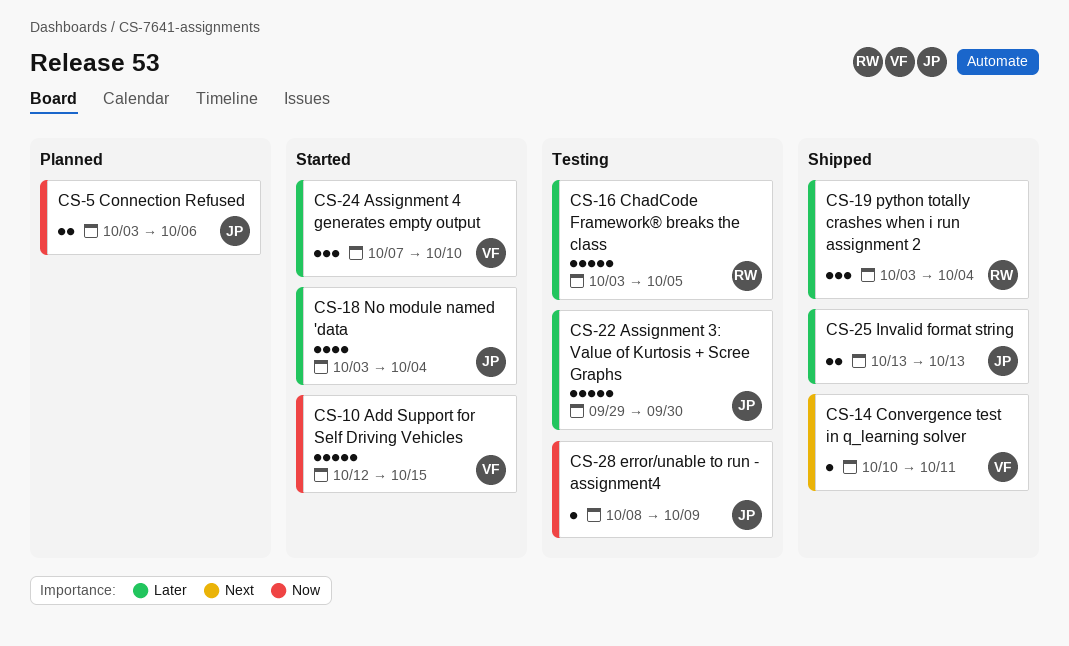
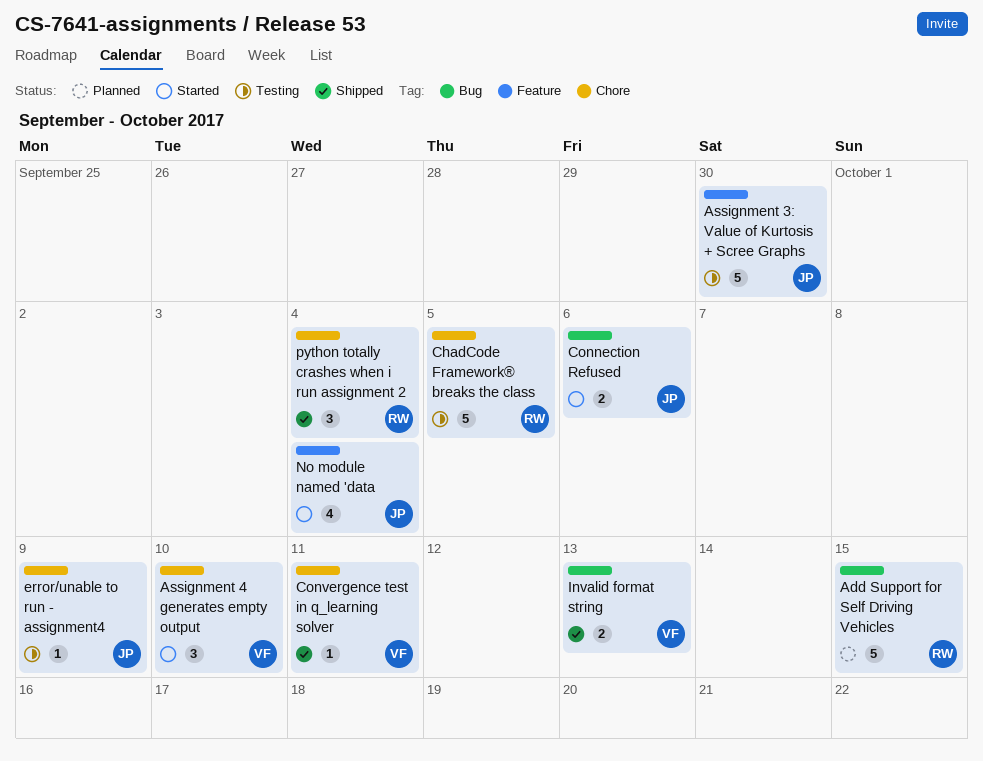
Add Support for Self Driving Vehicles, status: Started -> Planned
Add Support for Self Driving Vehicles, owner: VF -> RW
Connection Refused, status: Planned -> Started
Invalid format string, owner: JP -> VF

